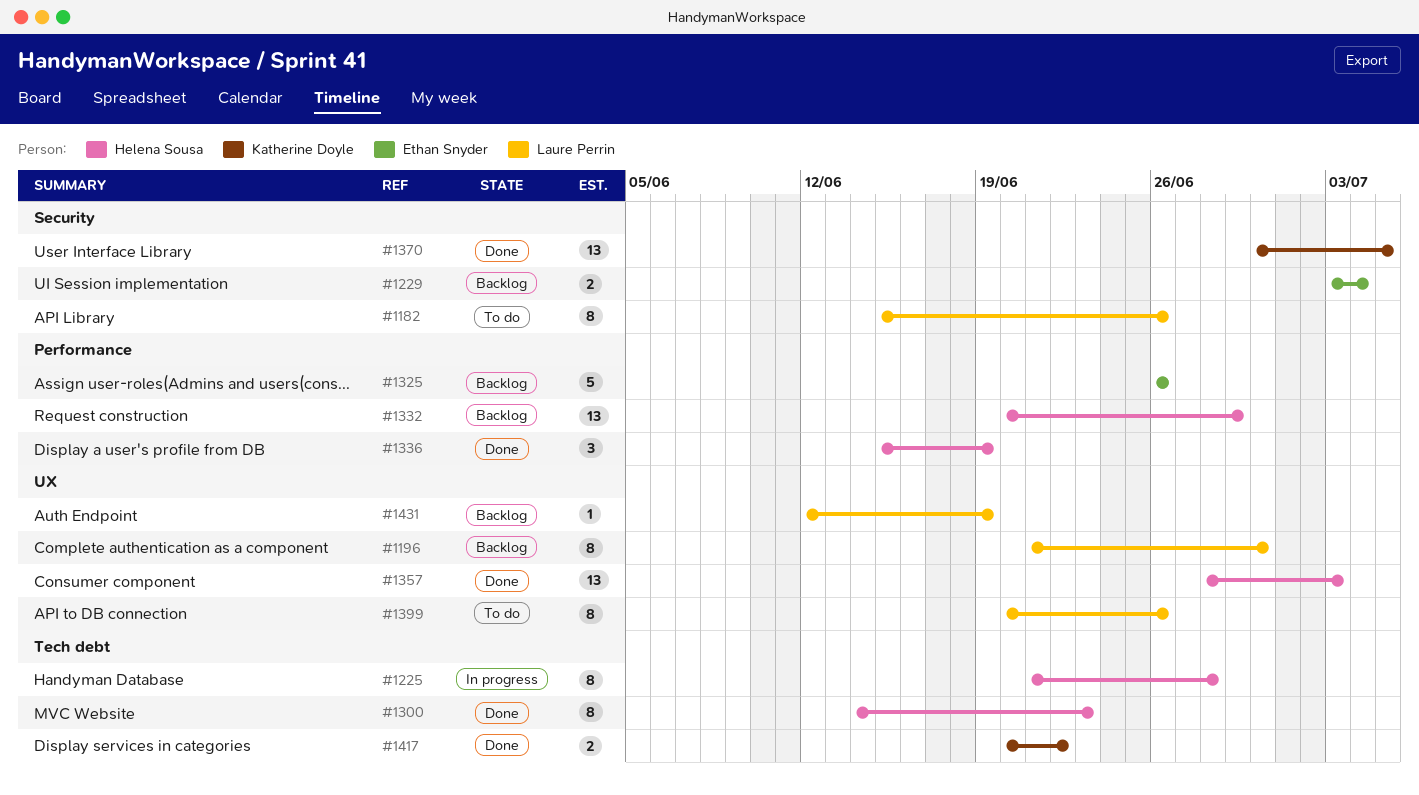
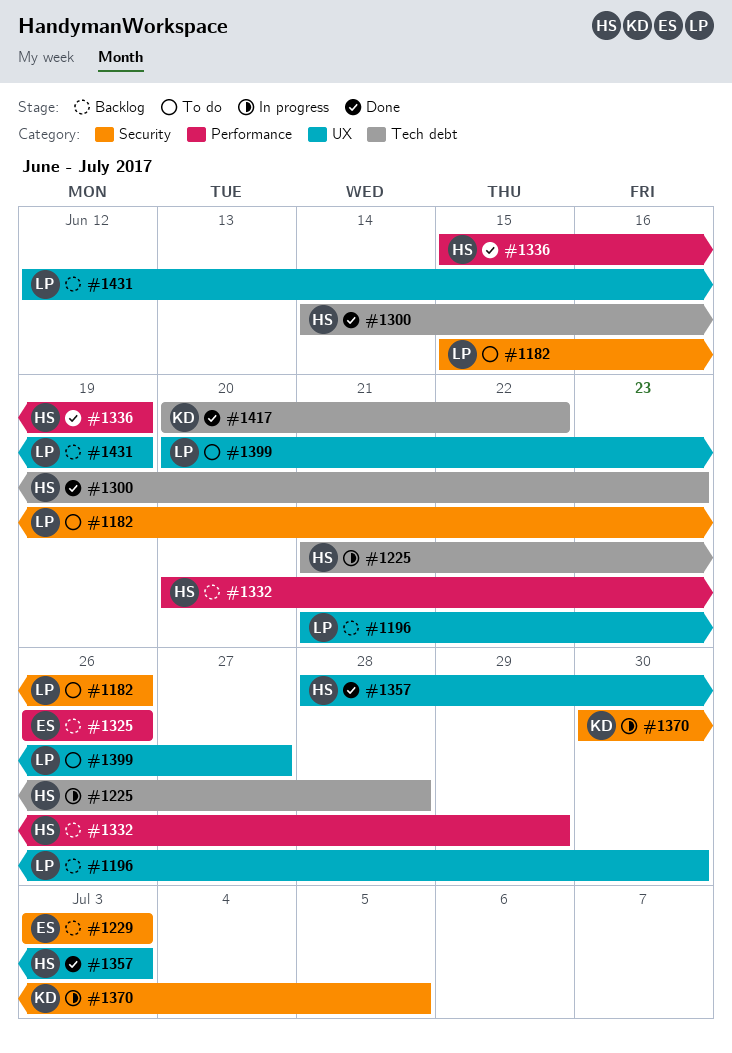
#1229, due: Jul 4 -> Jul 3
#1370, status: Done -> In progress
#1399, due: Jun 26 -> Jun 27

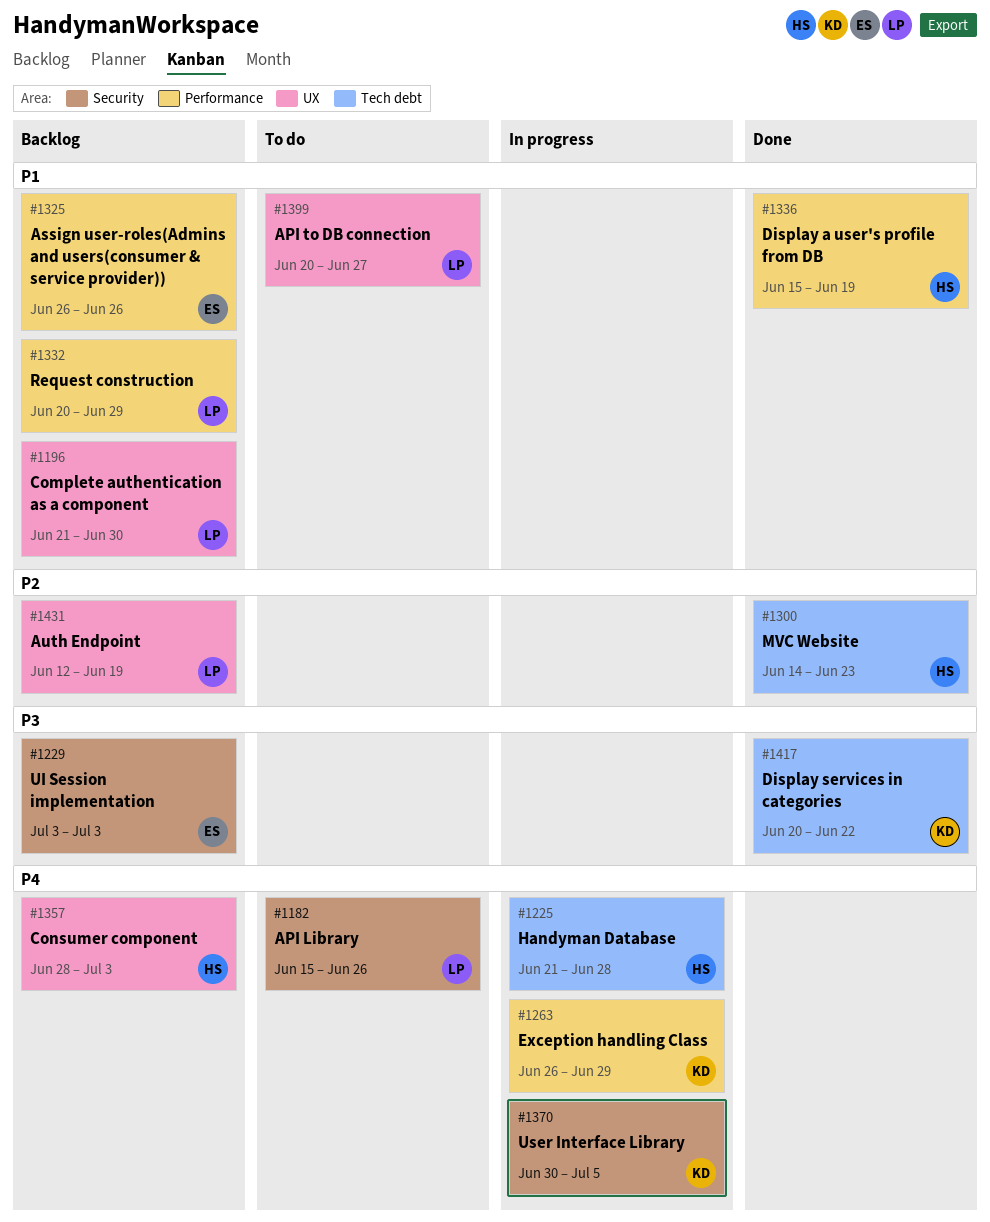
#1263: none -> present
#1332, owner: HS -> LP
#1357, status: Done -> Backlog

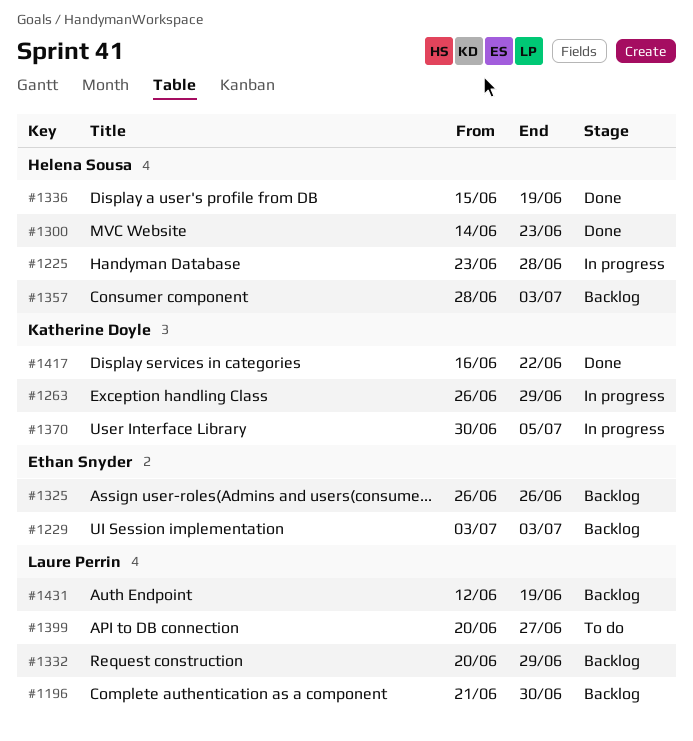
#1182: present -> none
#1225, start: Jun 21 -> Jun 23
#1417, start: Jun 20 -> Jun 16

